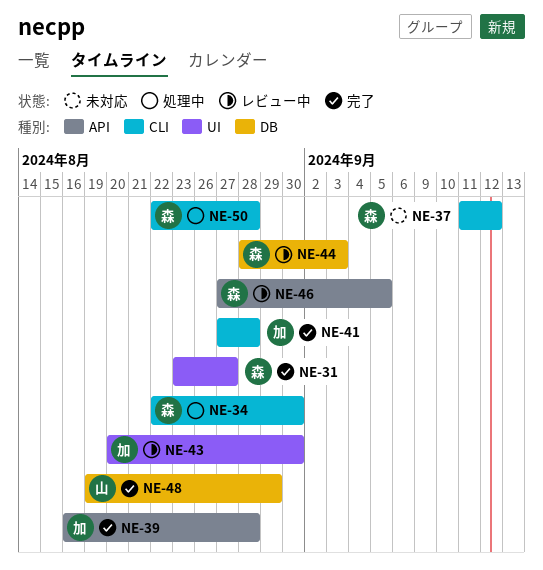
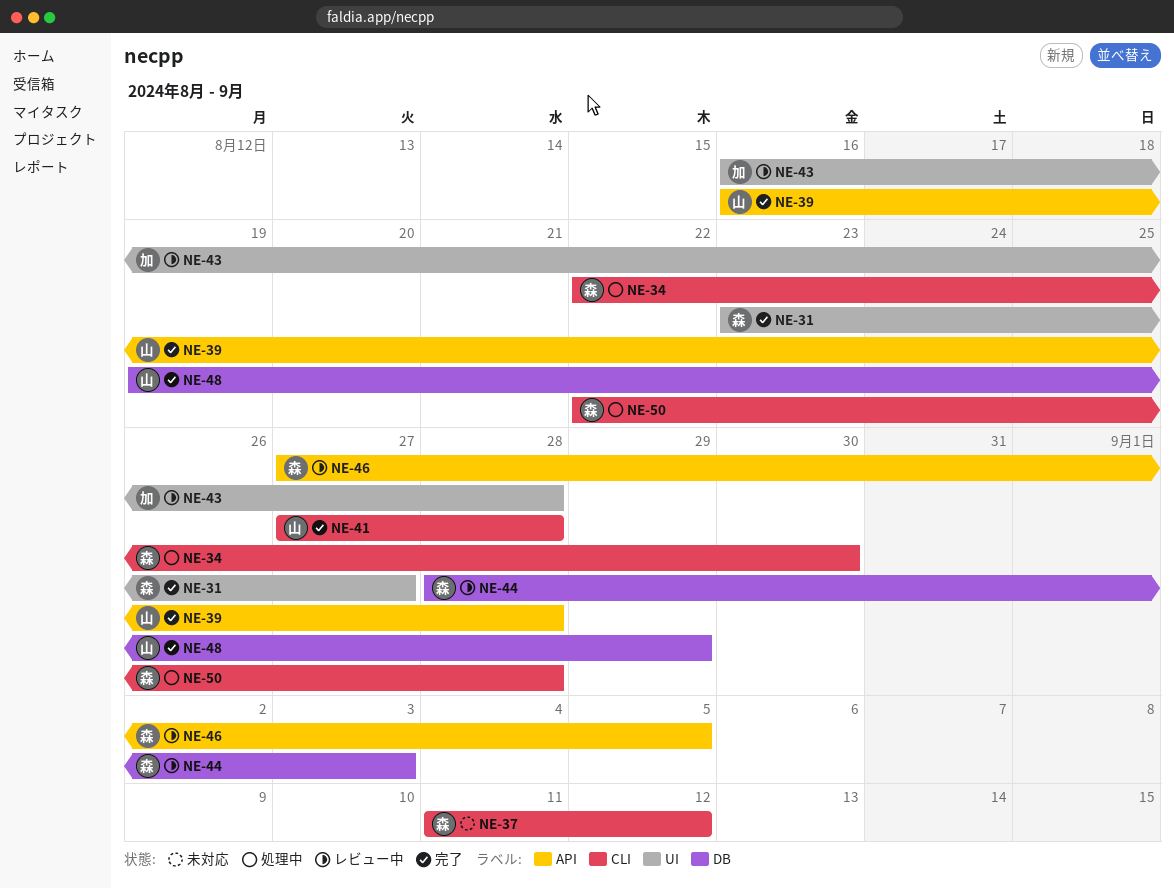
NE-39, owner: 加 -> 山
NE-41, owner: 加 -> 山
NE-43, start: Aug 20 -> Aug 16
NE-43, due: Aug 30 -> Aug 28

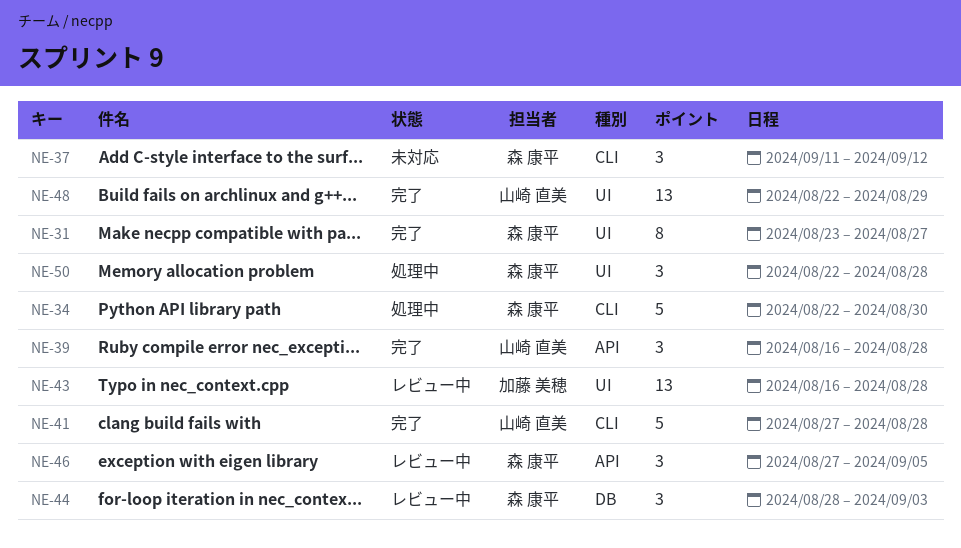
NE-48, label: DB -> UI
NE-48, start: Aug 19 -> Aug 22
NE-50, label: CLI -> UI

